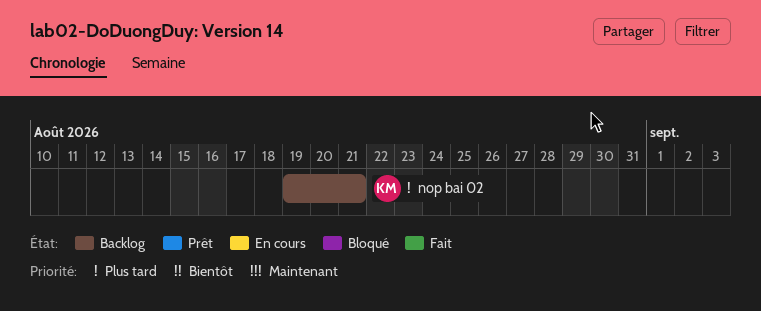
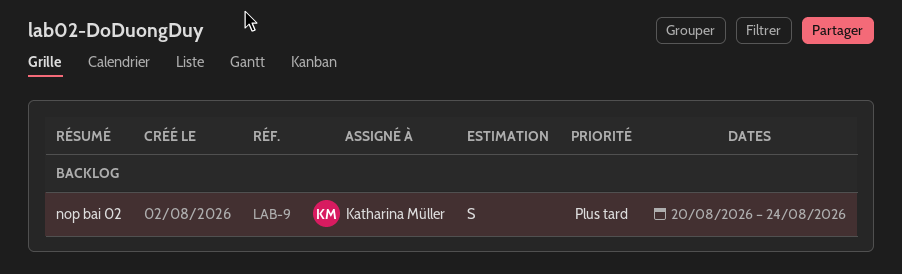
nop bai 02, start: Aug 19 -> Aug 20
nop bai 02, due: Aug 21 -> Aug 24

